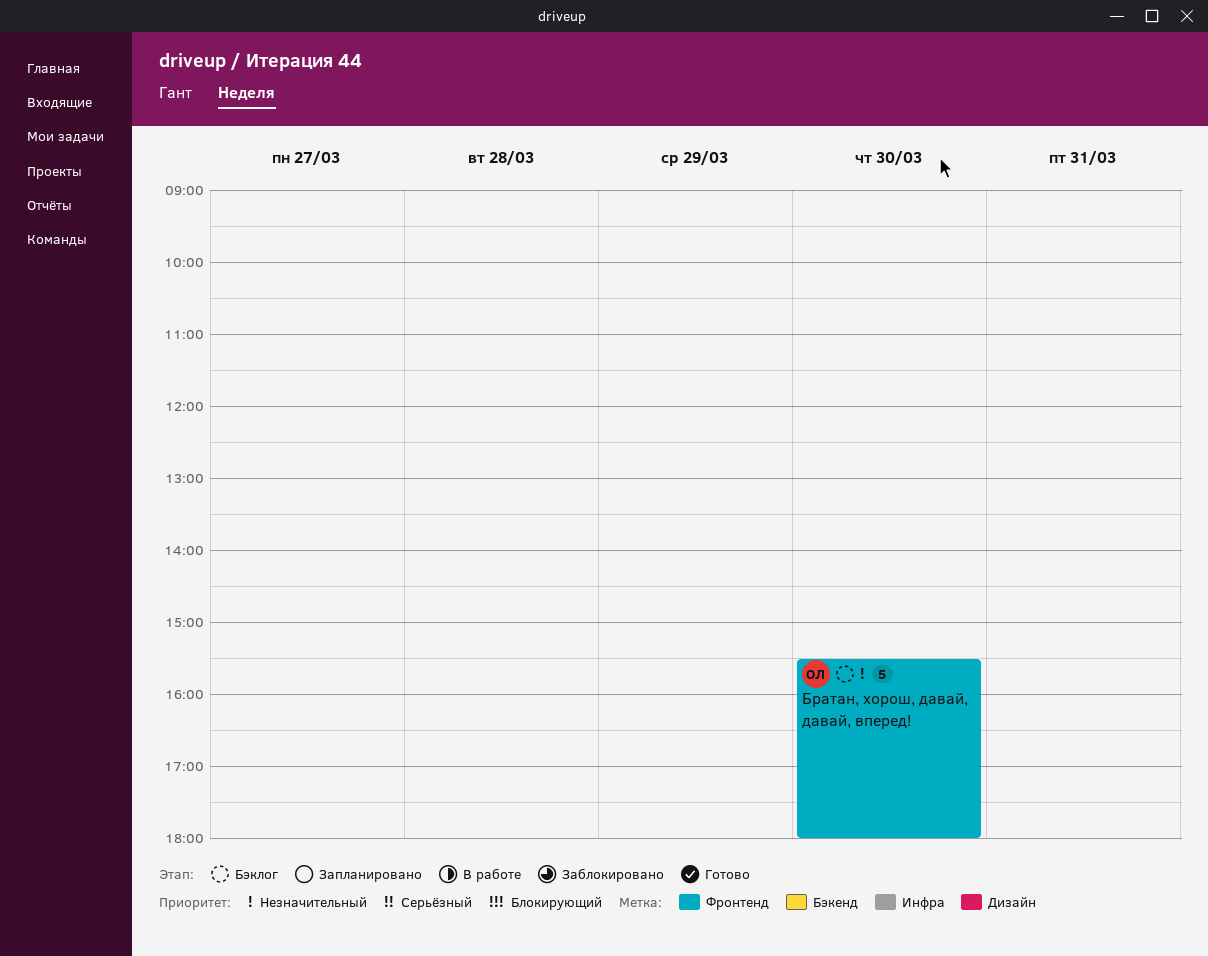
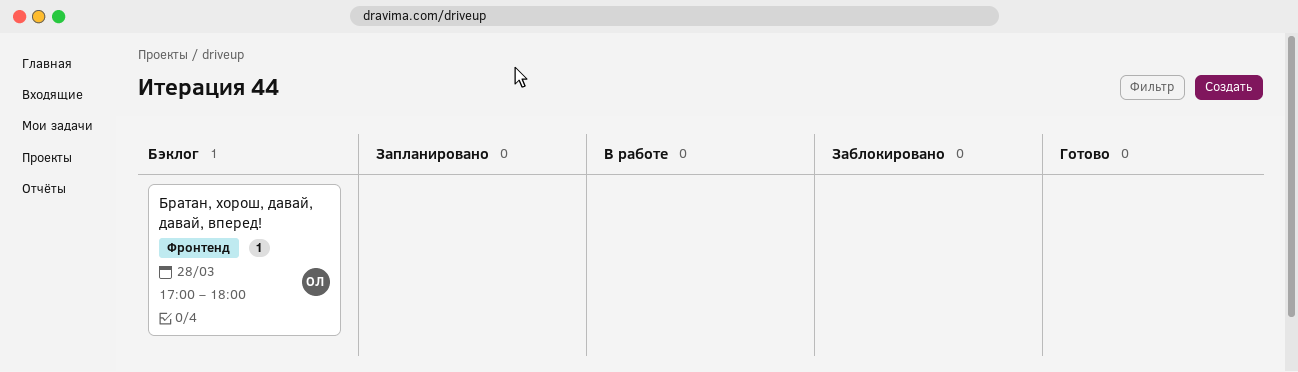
Братан, хорош, давай, давай, вперед!, estimate: 5 -> 1
Братан, хорош, давай, давай, вперед!, day: Mar 30 -> Mar 28
Братан, хорош, давай, давай, вперед!, begins: 15:30 -> 17:00

